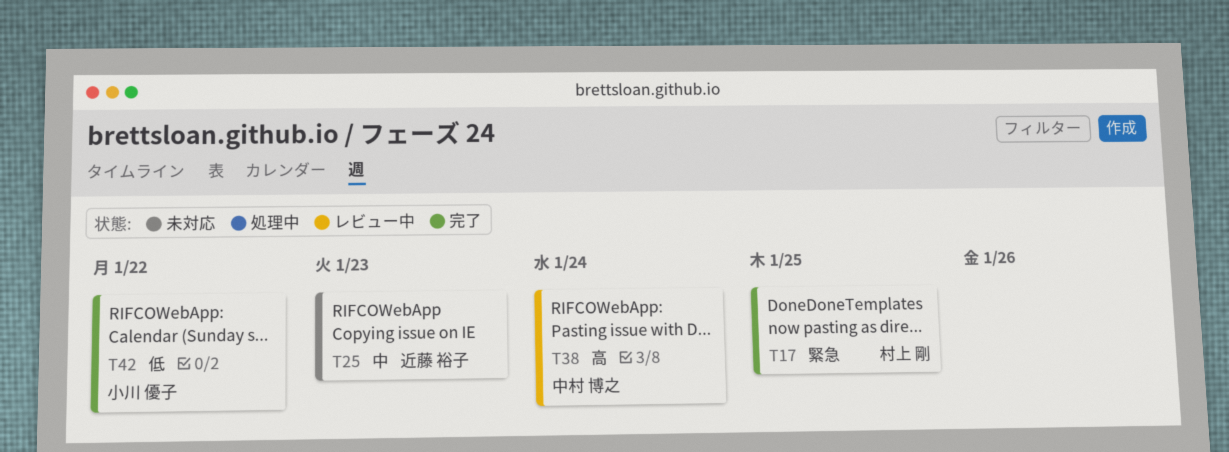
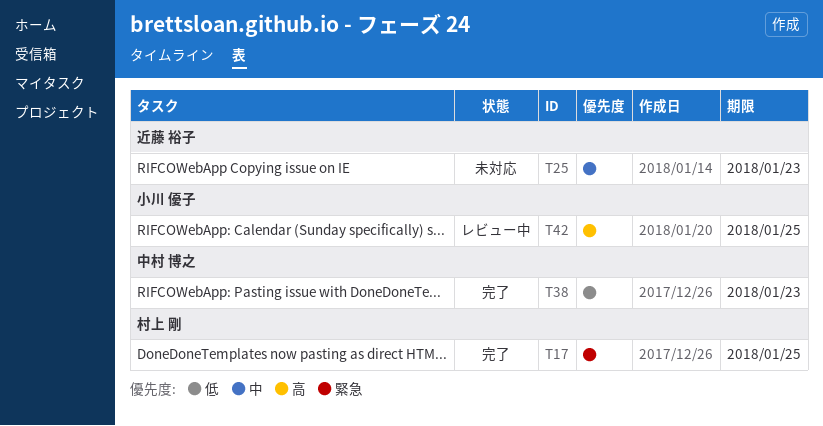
T38, status: レビュー中 -> 完了
T38, priority: 高 -> 低
T38, due: Jan 24 -> Jan 23
T42, status: 完了 -> レビュー中
T42, priority: 低 -> 高
T42, due: Jan 22 -> Jan 25

